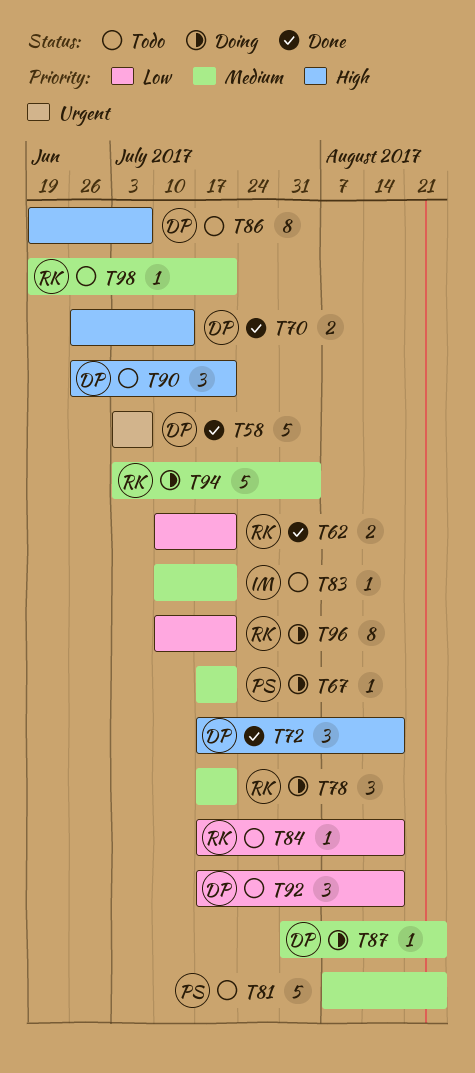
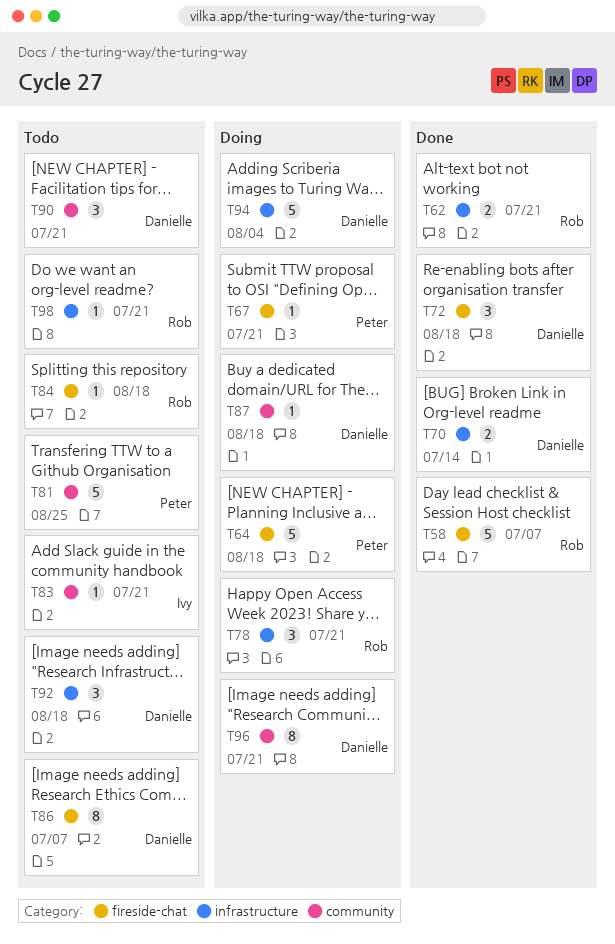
T58, owner: Danielle -> Rob
T64: none -> present
T87, due: Aug 25 -> Aug 18
T94, owner: Rob -> Danielle
T96, owner: Rob -> Danielle

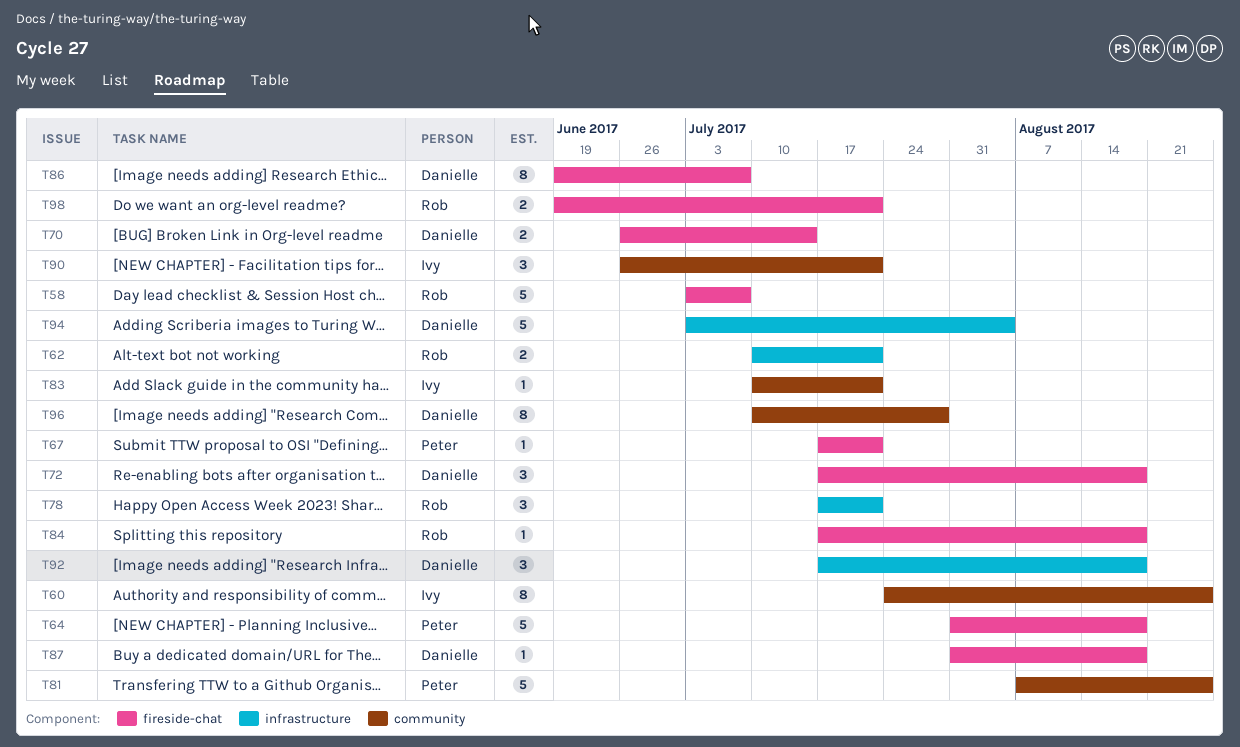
T60: none -> present
T70, label: infrastructure -> fireside-chat
T87, label: community -> fireside-chat
T90, owner: Danielle -> Ivy
T96, due: Jul 21 -> Jul 28
T98, label: infrastructure -> fireside-chat
T98, estimate: 1 -> 2

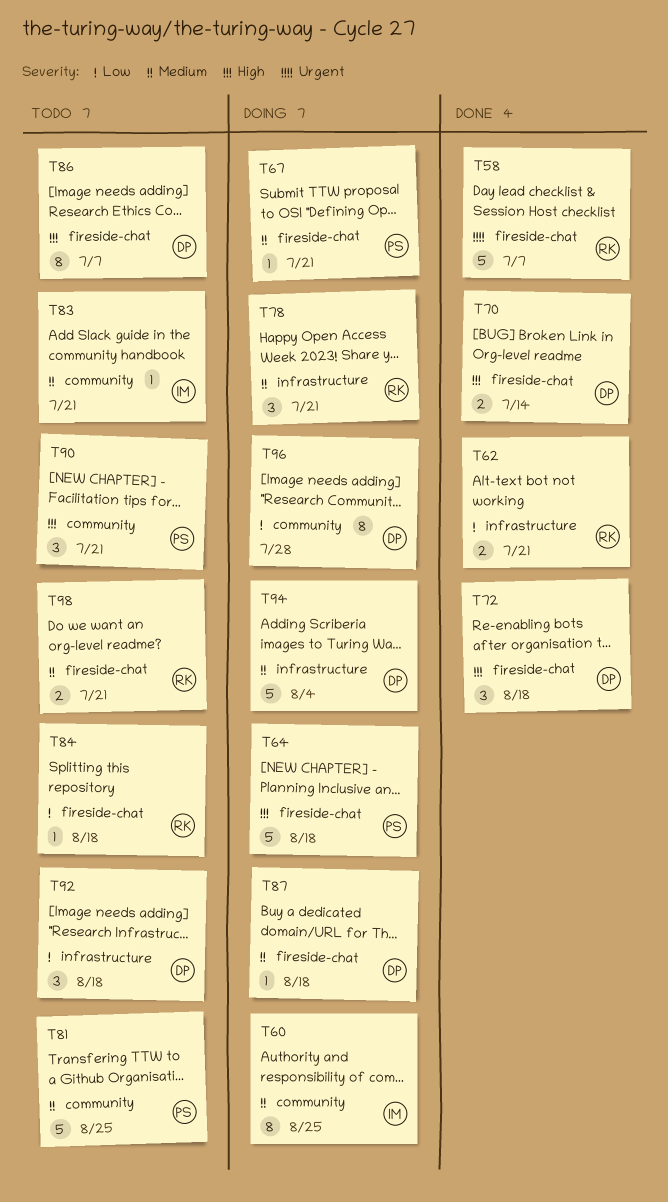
T90, owner: Ivy -> Peter

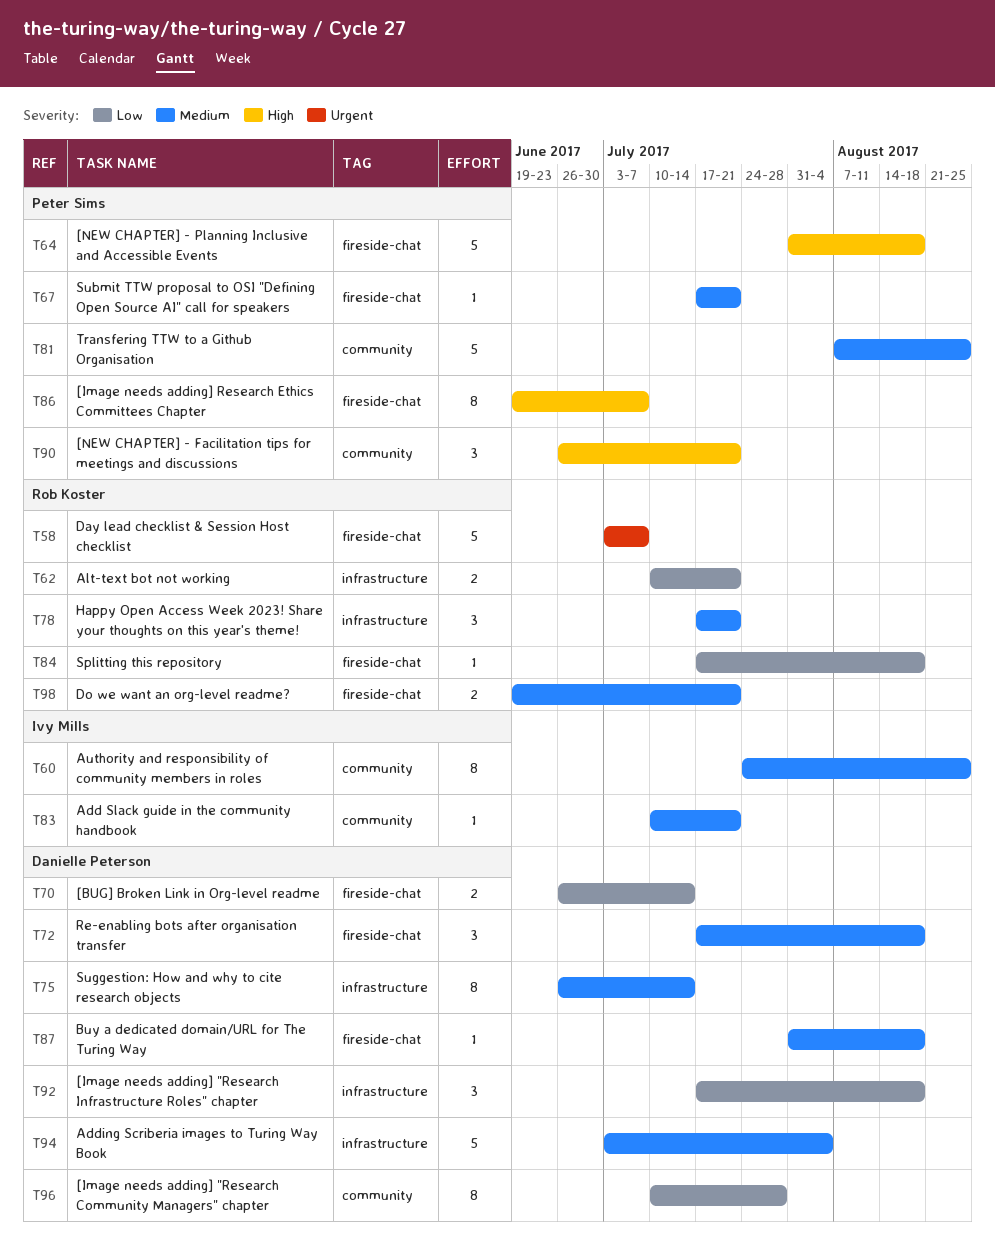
T70, priority: High -> Low
T72, priority: High -> Medium
T75: none -> present
T86, owner: Danielle Peterson -> Peter Sims

